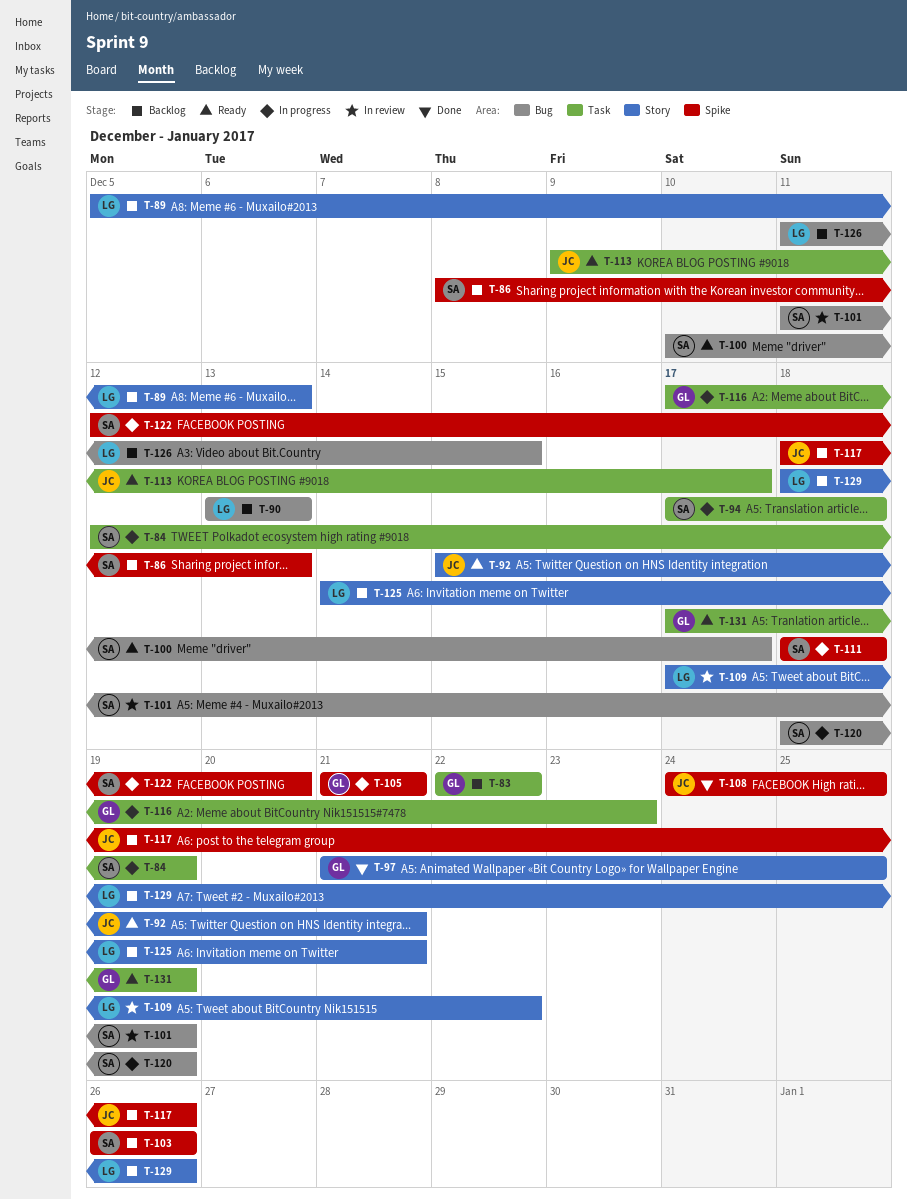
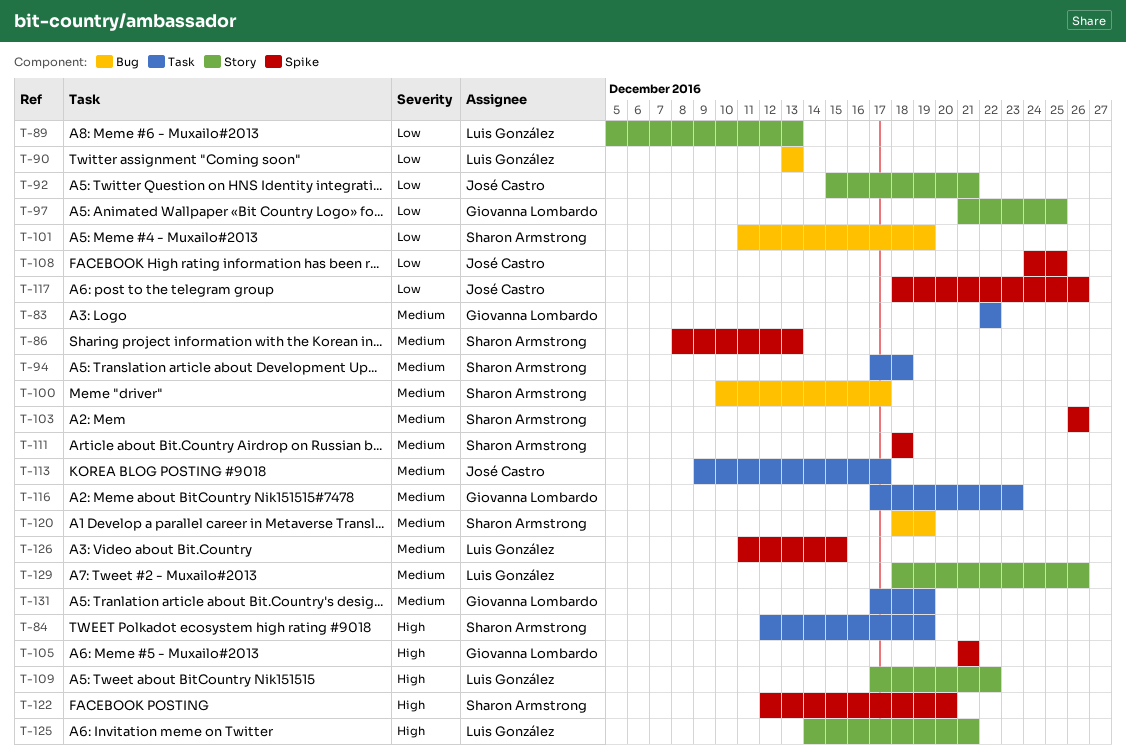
T-126, label: Bug -> Spike

